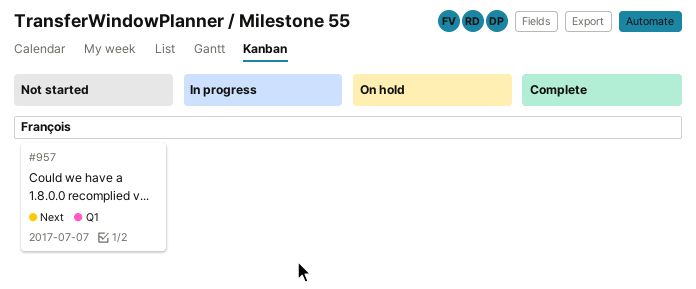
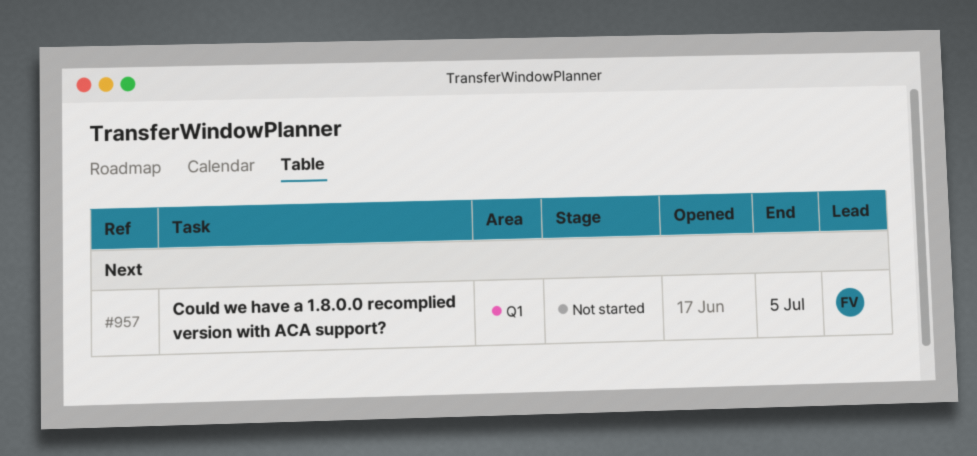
#957, due: Jul 7 -> Jul 5

